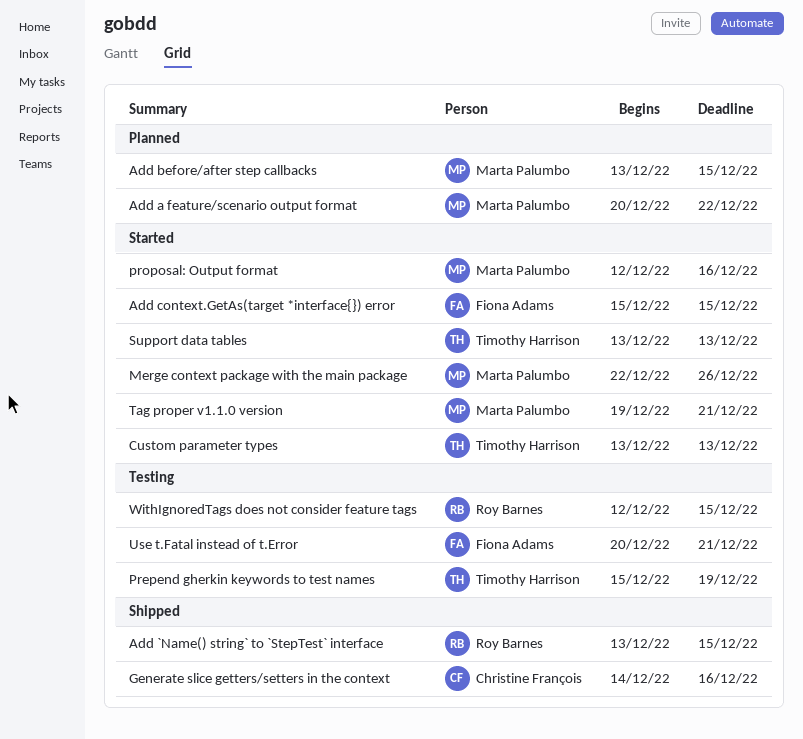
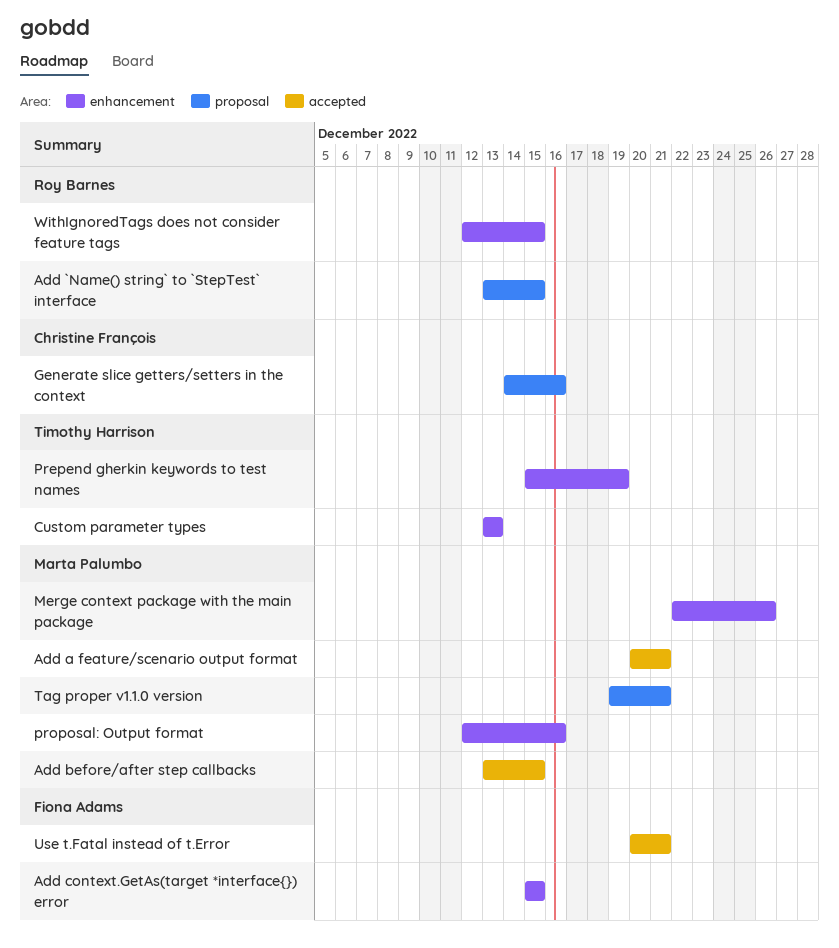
Add a feature/scenario output format, due: Dec 22 -> Dec 21
Support data tables: present -> none

